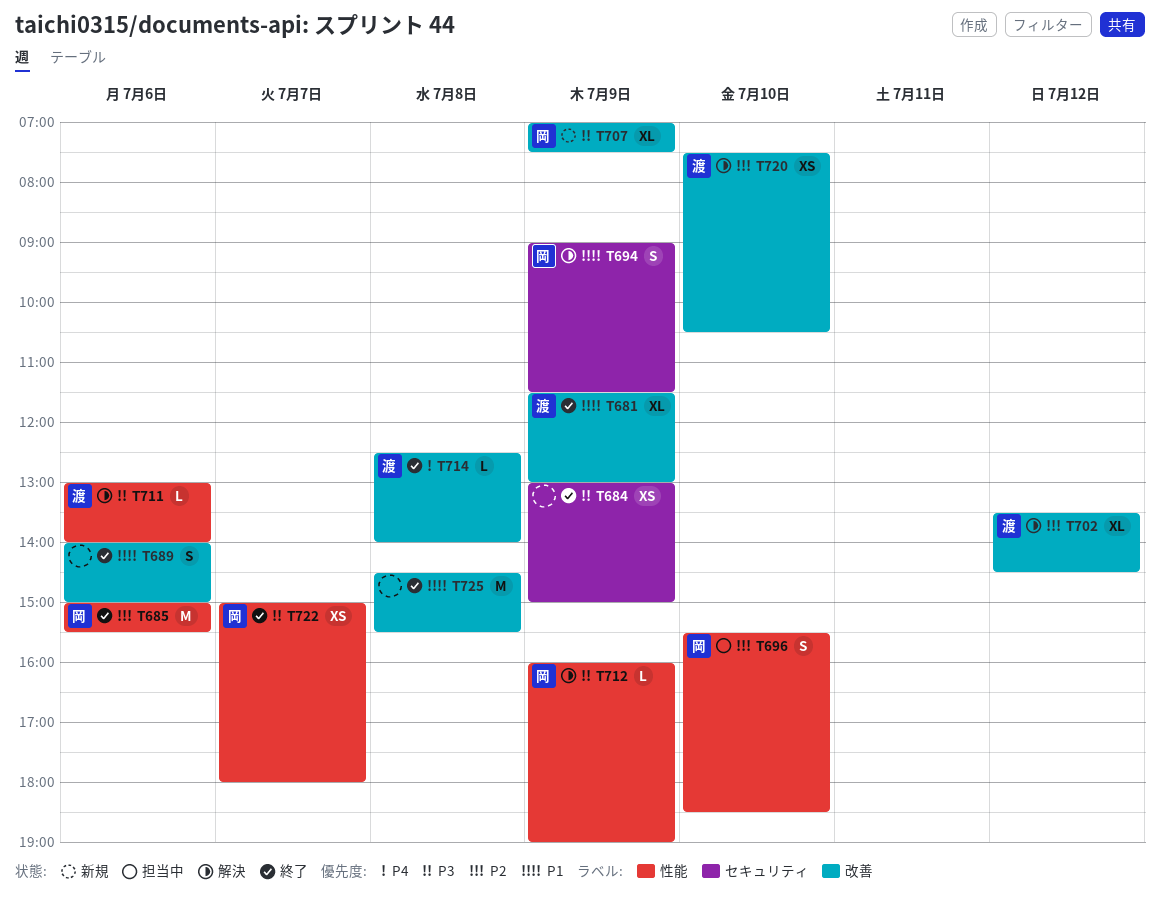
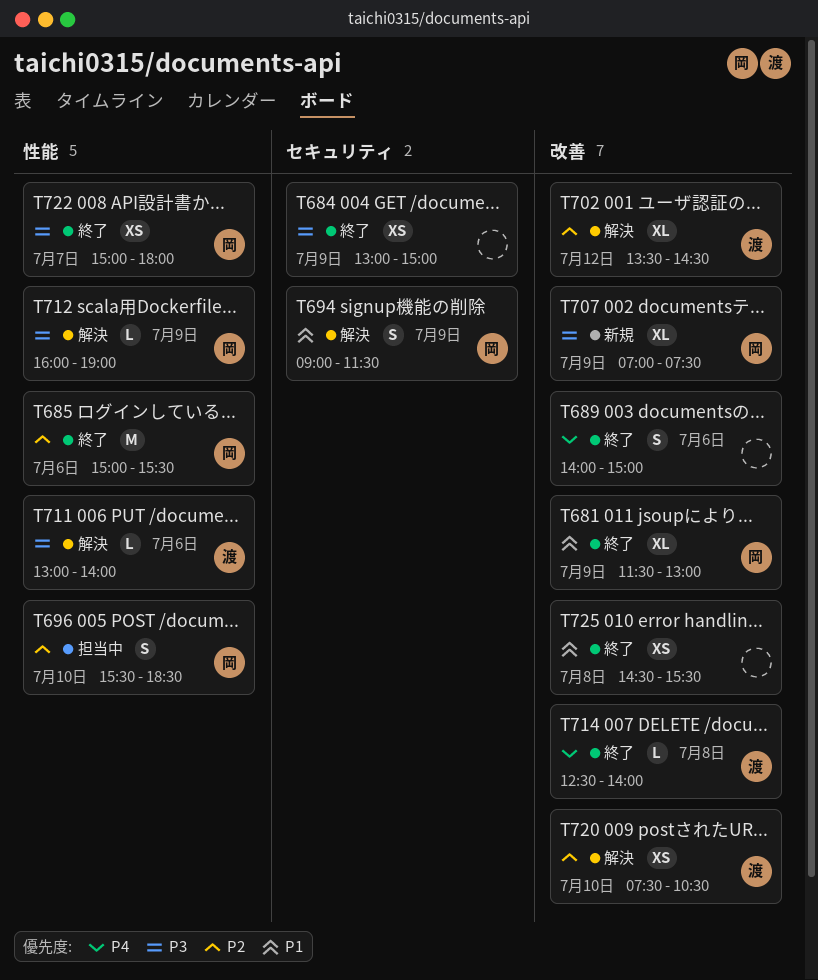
T681, owner: 渡 -> 岡
T689, priority: P1 -> P4
T725, estimate: M -> XS

